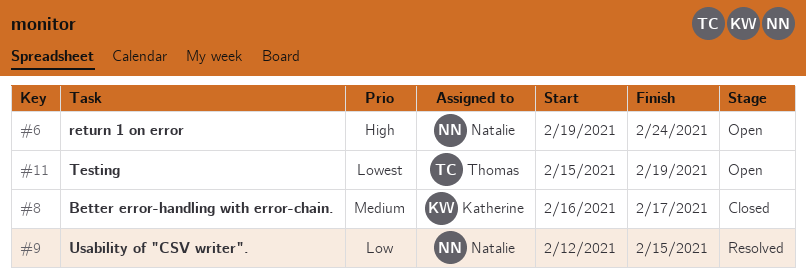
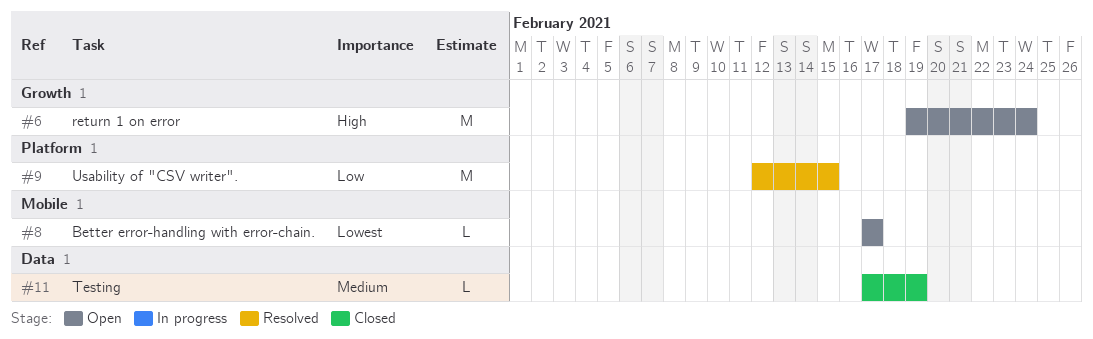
#8, status: Closed -> Open
#8, priority: Medium -> Lowest
#8, start: Feb 16 -> Feb 17
#11, status: Open -> Closed
#11, priority: Lowest -> Medium
#11, start: Feb 15 -> Feb 17

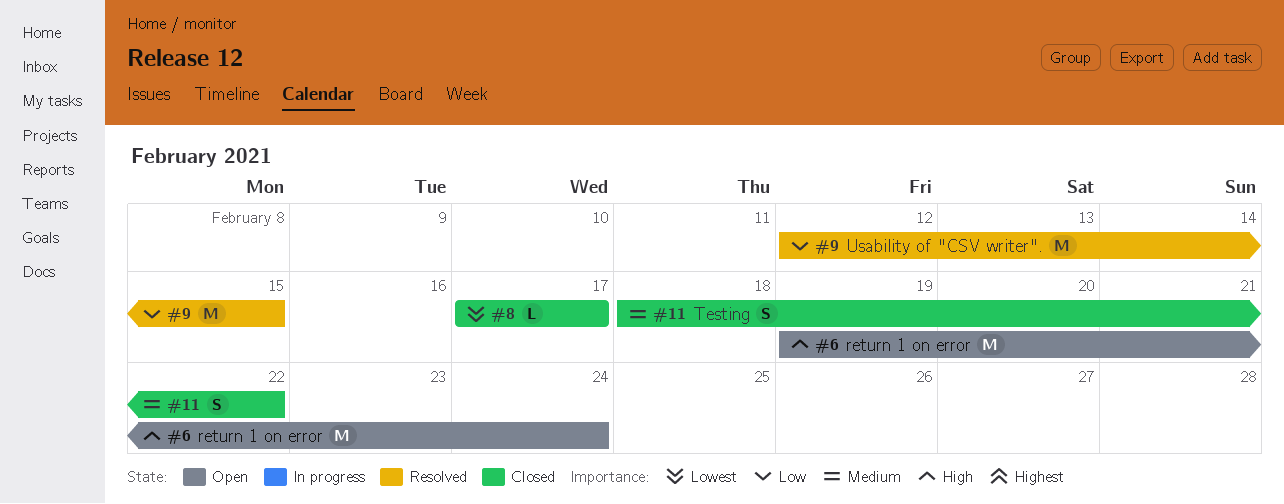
#8, status: Open -> Closed
#11, estimate: L -> S
#11, start: Feb 17 -> Feb 18
#11, due: Feb 19 -> Feb 22

